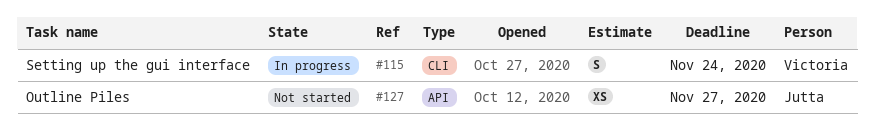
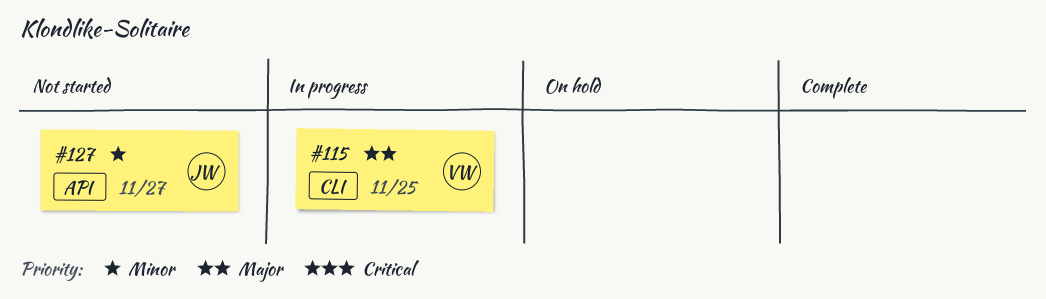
#115, due: Nov 24 -> Nov 25

